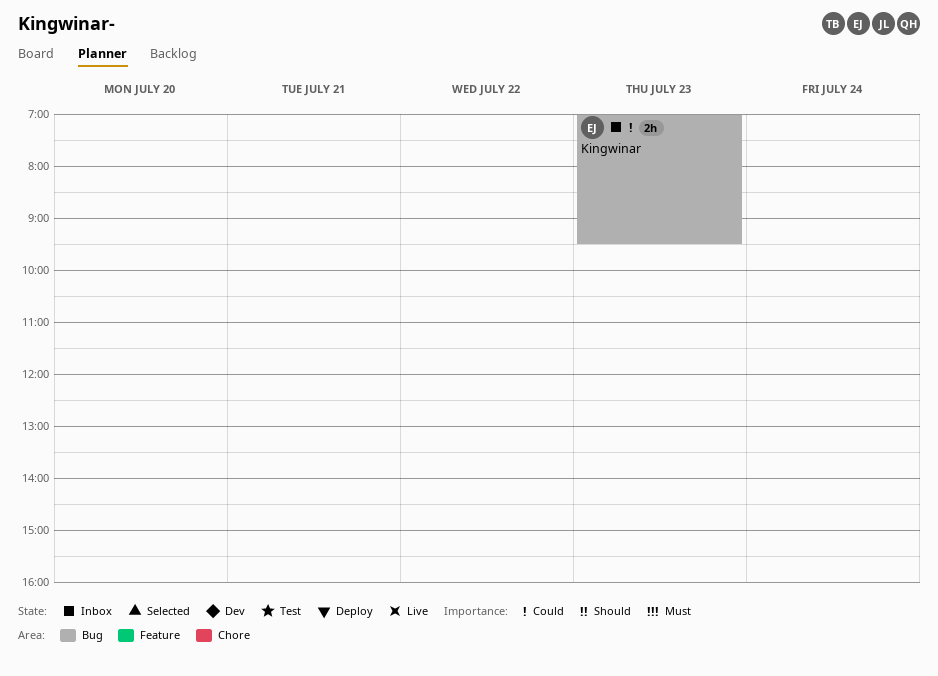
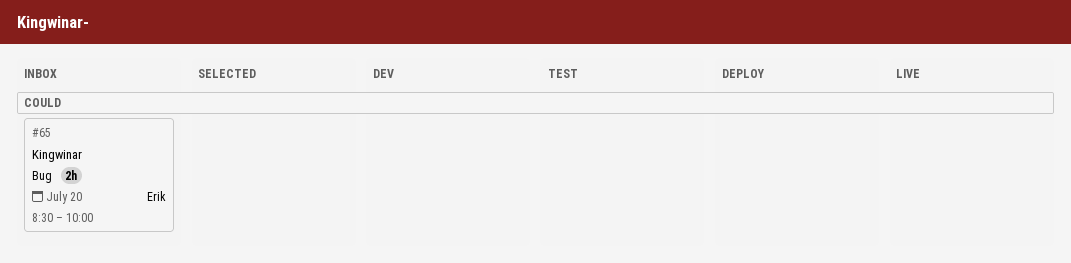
Kingwinar, day: Jul 23 -> Jul 20
Kingwinar, begins: 07:00 -> 08:30
Kingwinar, ends: 09:30 -> 10:00

